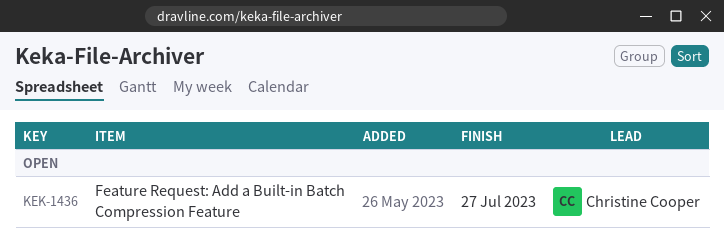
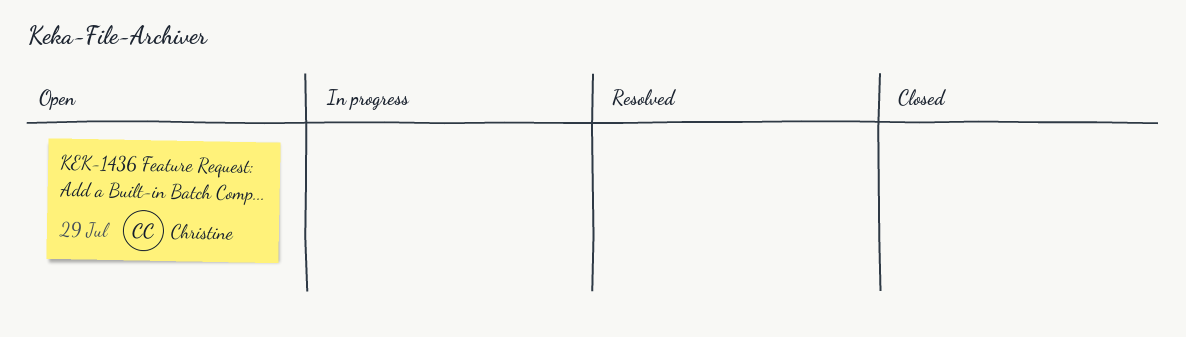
KEK-1436, due: Jul 27 -> Jul 29

